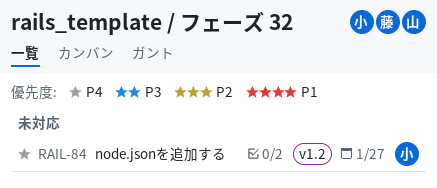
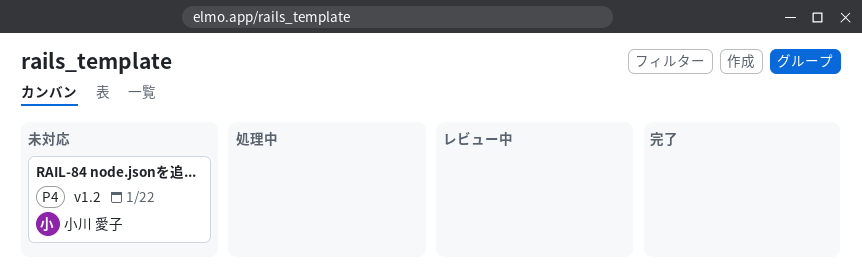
RAIL-84, due: Jan 27 -> Jan 22

